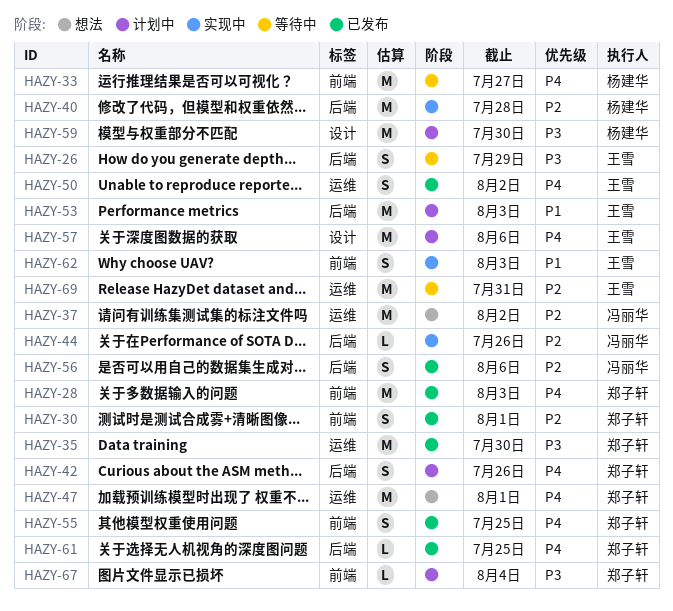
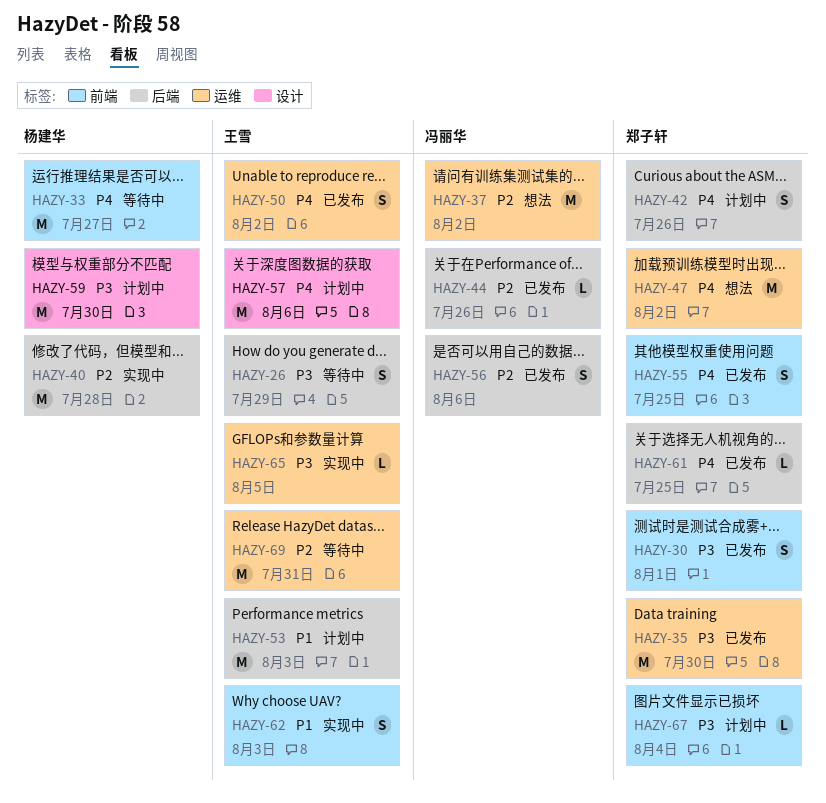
HAZY-28: present -> none
HAZY-30, priority: P2 -> P3
HAZY-44, status: 实现中 -> 已发布
HAZY-47, due: Aug 1 -> Aug 2
HAZY-65: none -> present

